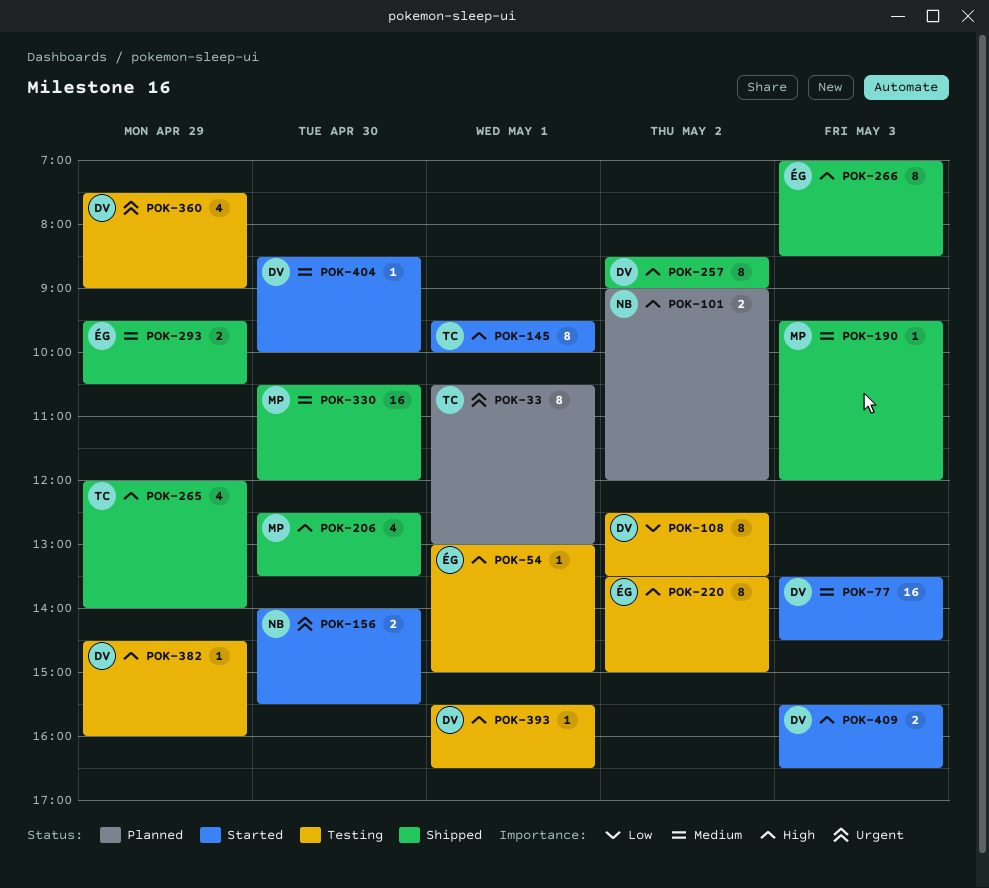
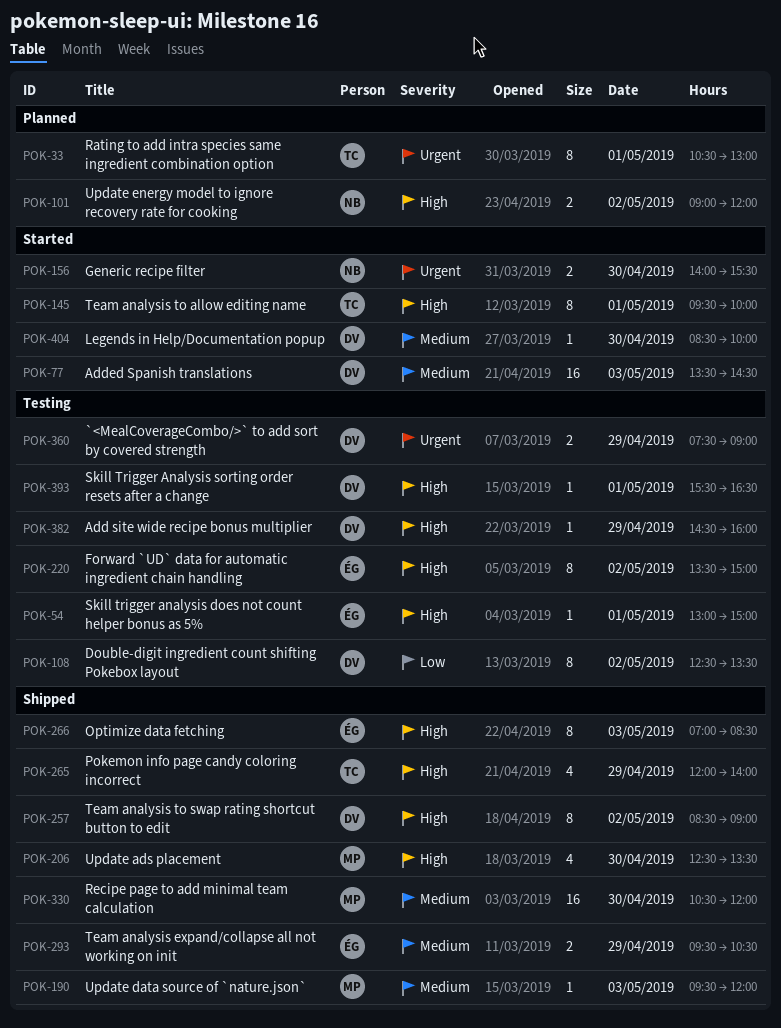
POK-360, estimate: 4 -> 2
POK-409: present -> none

